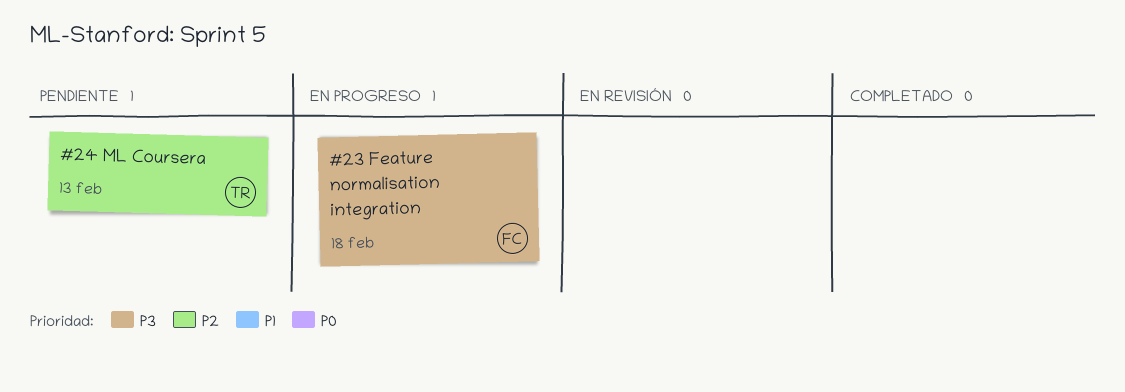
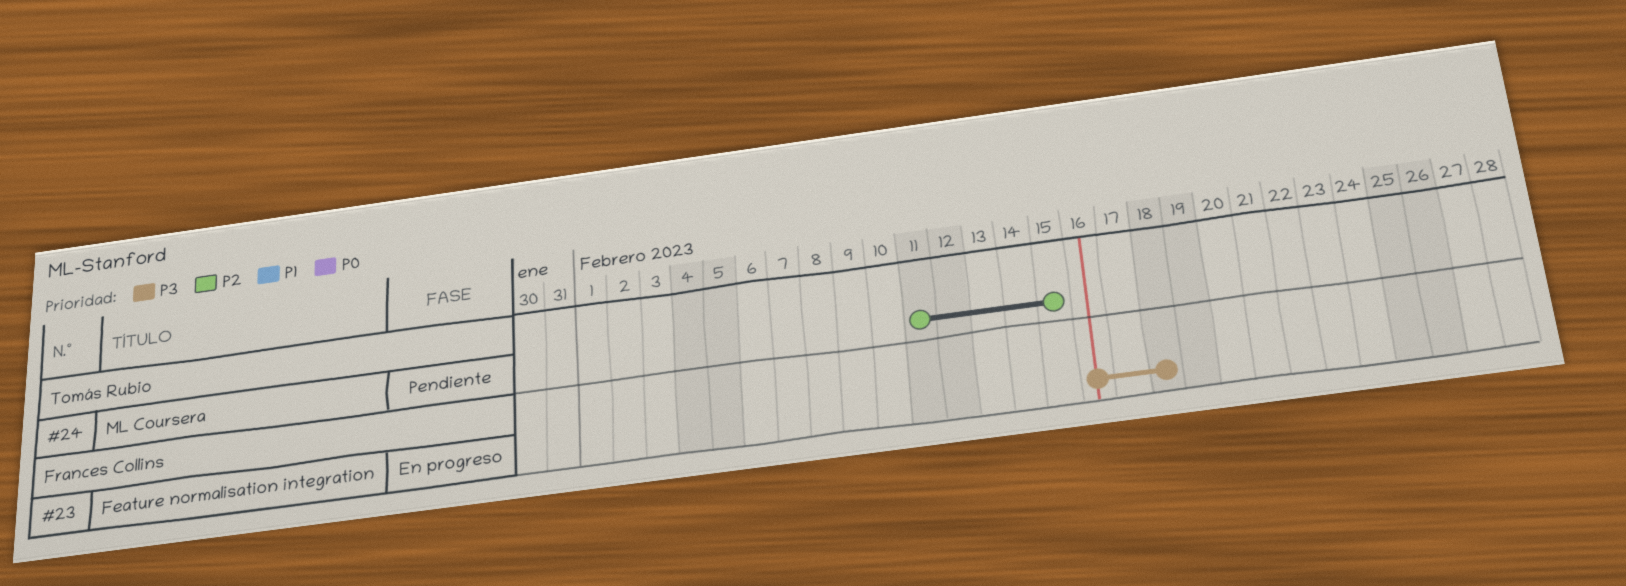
#24, due: Feb 13 -> Feb 15

